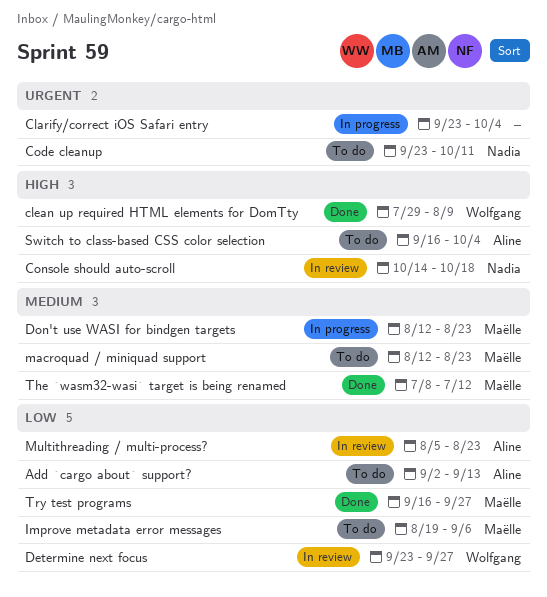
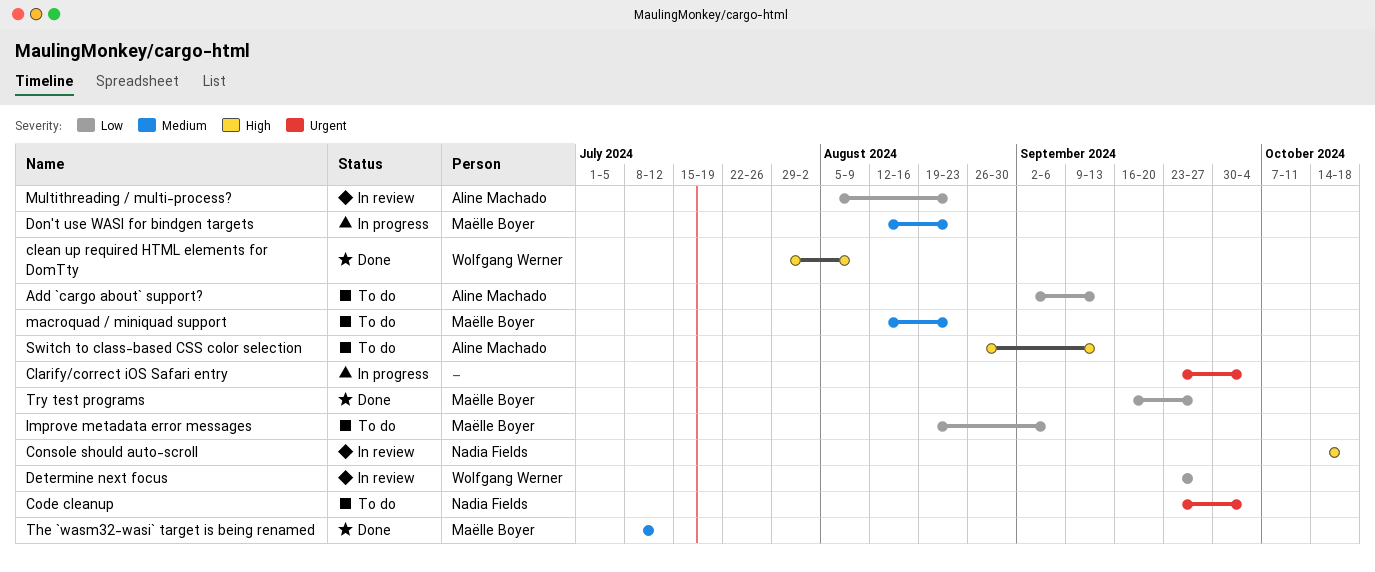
Code cleanup, due: Oct 11 -> Oct 4
Switch to class-based CSS color selection, start: Sep 16 -> Aug 26
Switch to class-based CSS color selection, due: Oct 4 -> Sep 13

